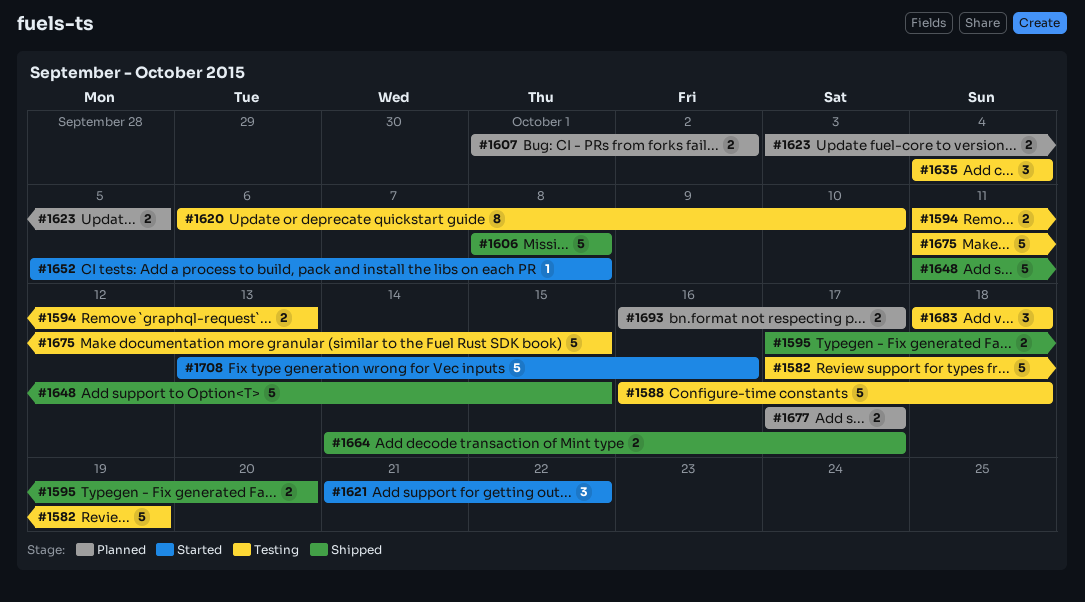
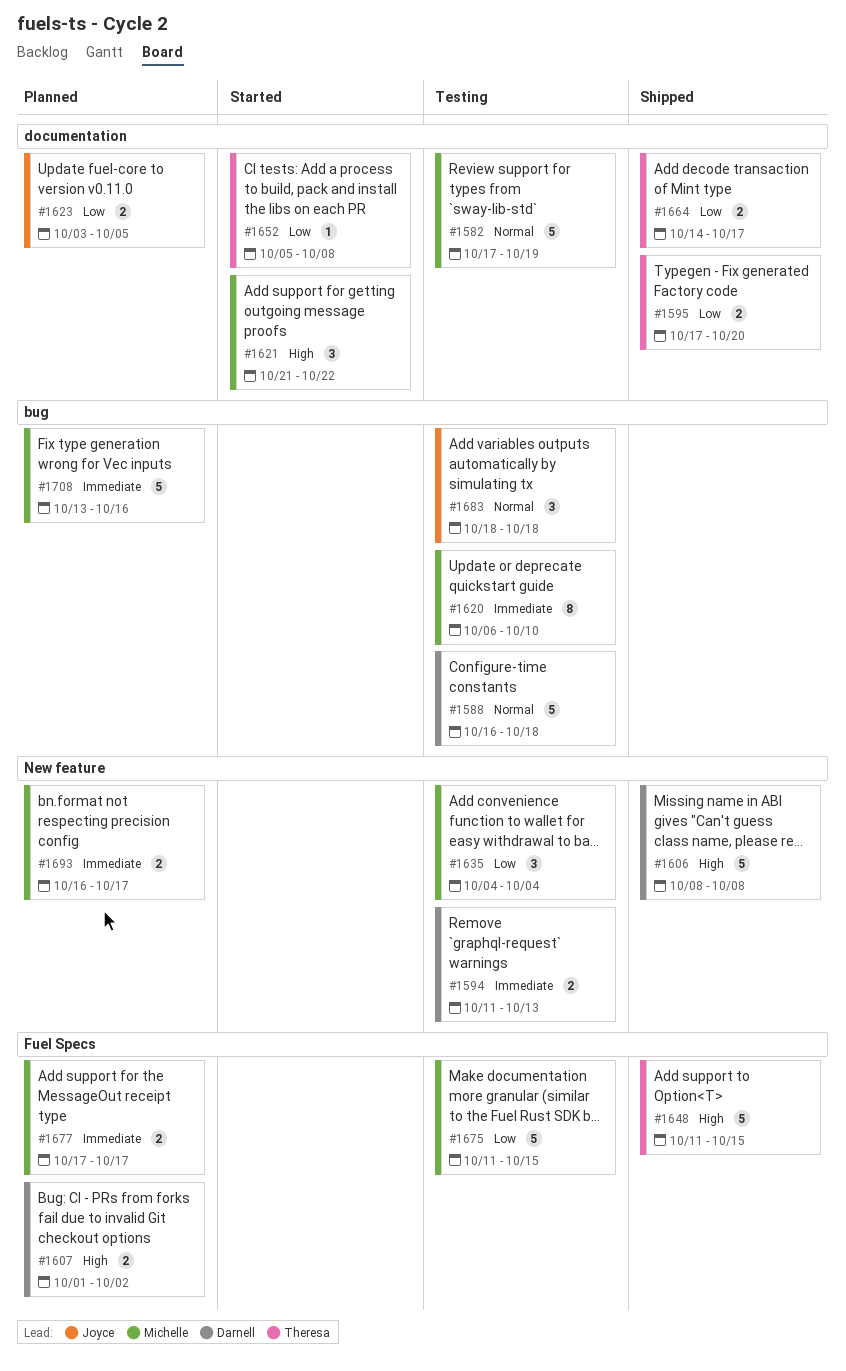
#1708, status: Started -> Planned

